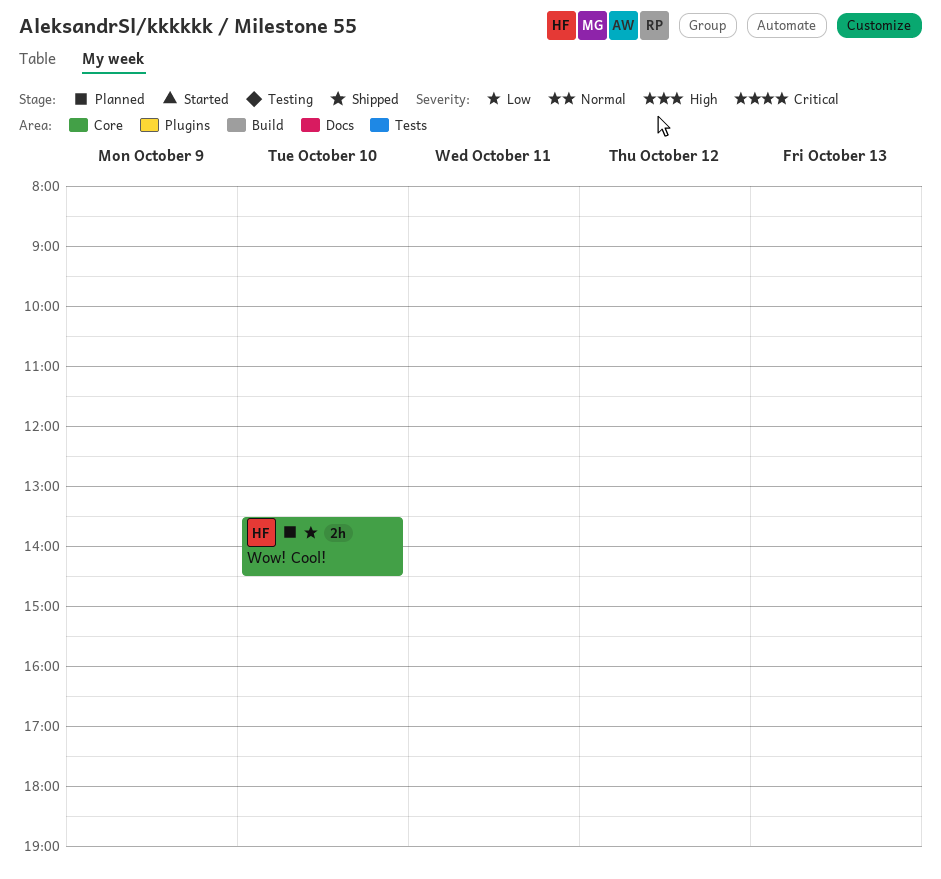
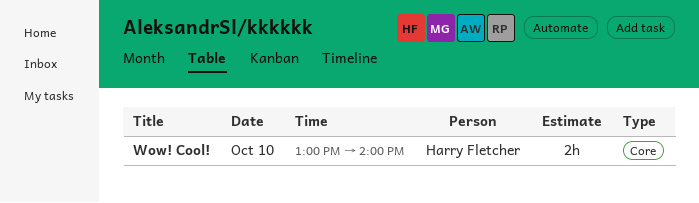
Wow! Cool!, begins: 13:30 -> 13:00
Wow! Cool!, ends: 14:30 -> 14:00

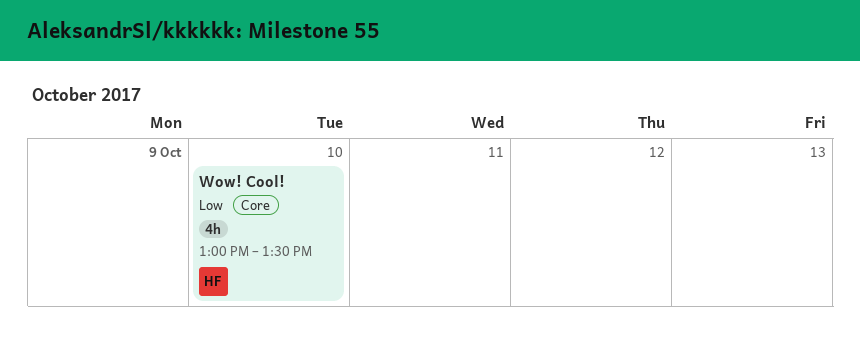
Wow! Cool!, estimate: 2h -> 4h
Wow! Cool!, ends: 14:00 -> 13:30

